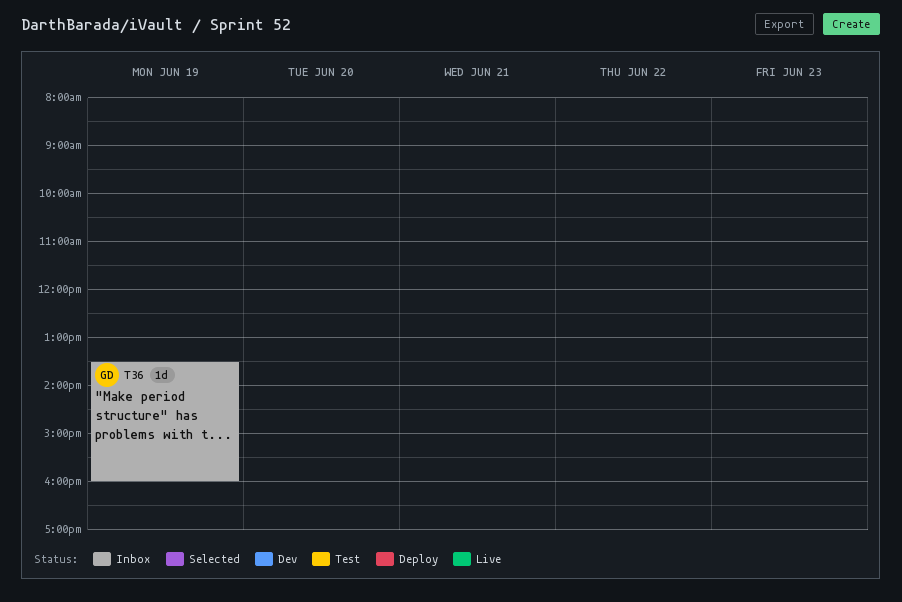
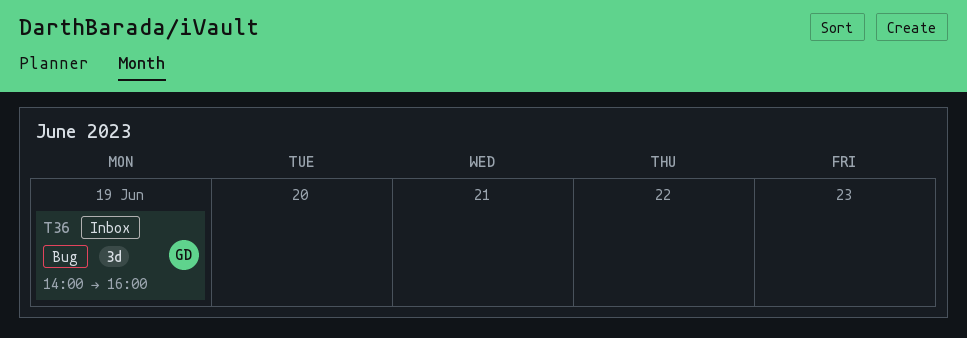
T36, estimate: 1d -> 3d
T36, begins: 13:30 -> 14:00

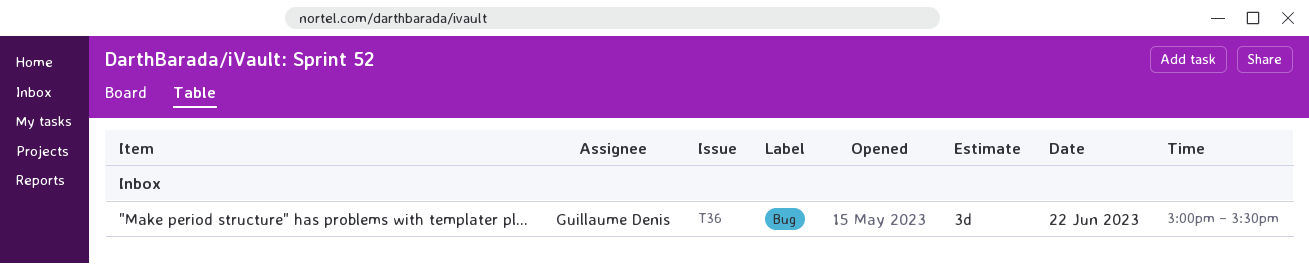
T36, day: Jun 19 -> Jun 22
T36, begins: 14:00 -> 15:00
T36, ends: 16:00 -> 15:30

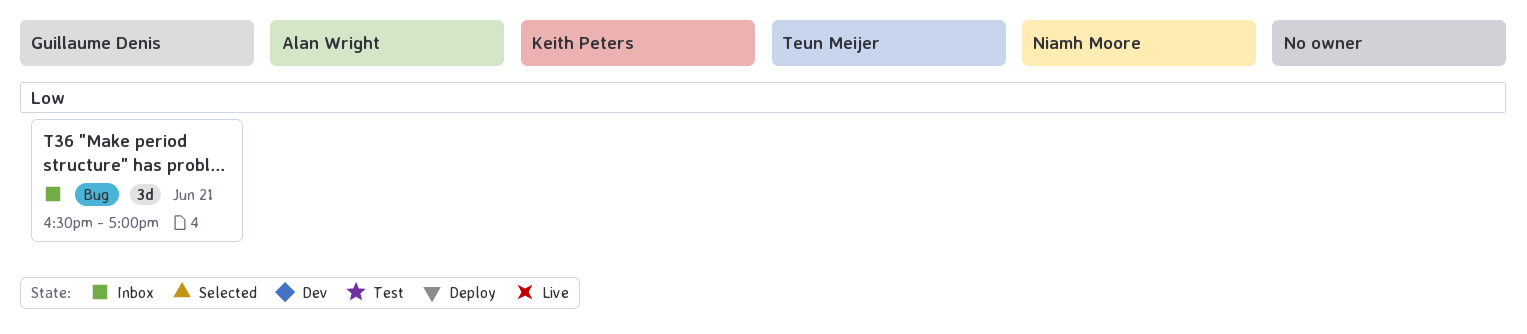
T36, day: Jun 22 -> Jun 21
T36, begins: 15:00 -> 16:30
T36, ends: 15:30 -> 17:00

